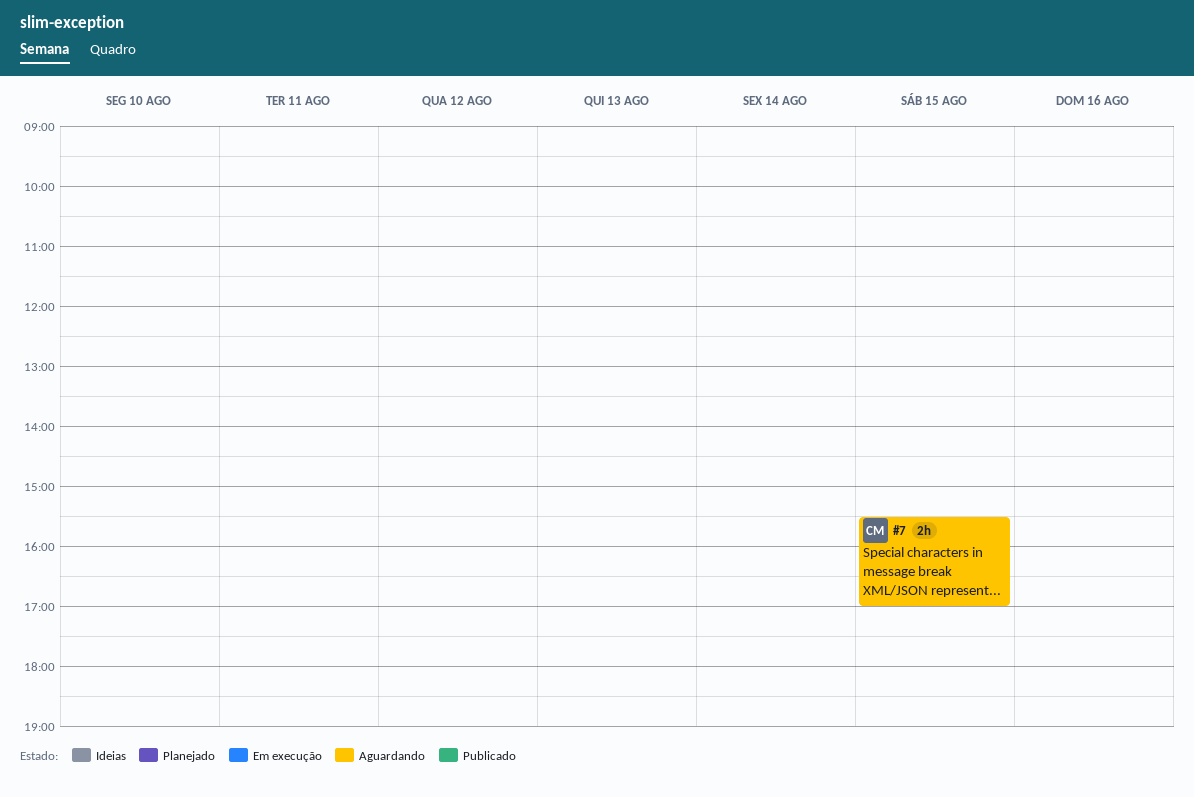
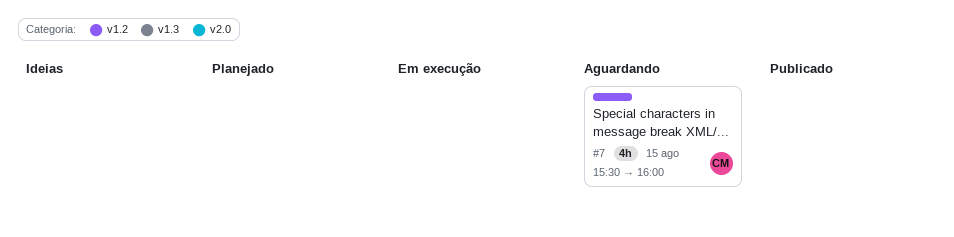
#7, estimate: 2h -> 4h
#7, ends: 17:00 -> 16:00

